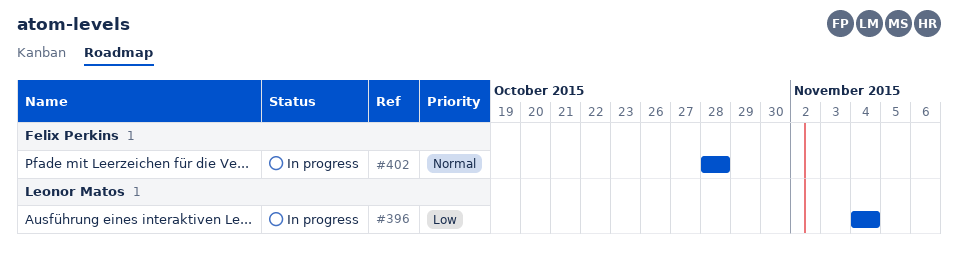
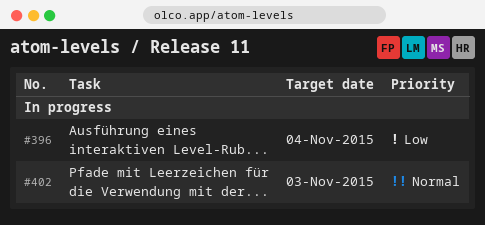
#402, due: Oct 28 -> Nov 3

